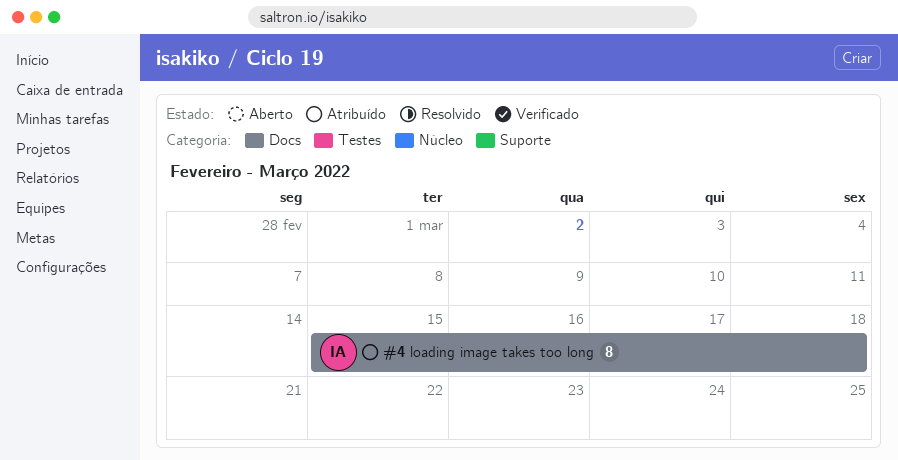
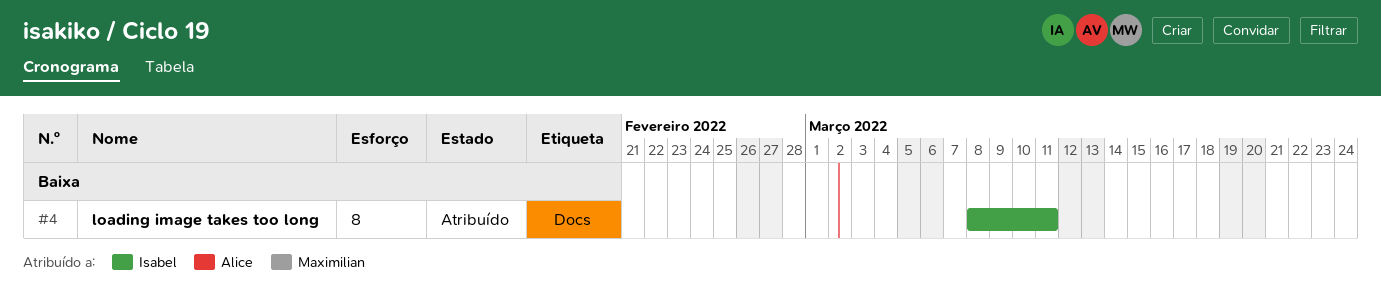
#4, start: Mar 15 -> Mar 8
#4, due: Mar 18 -> Mar 11

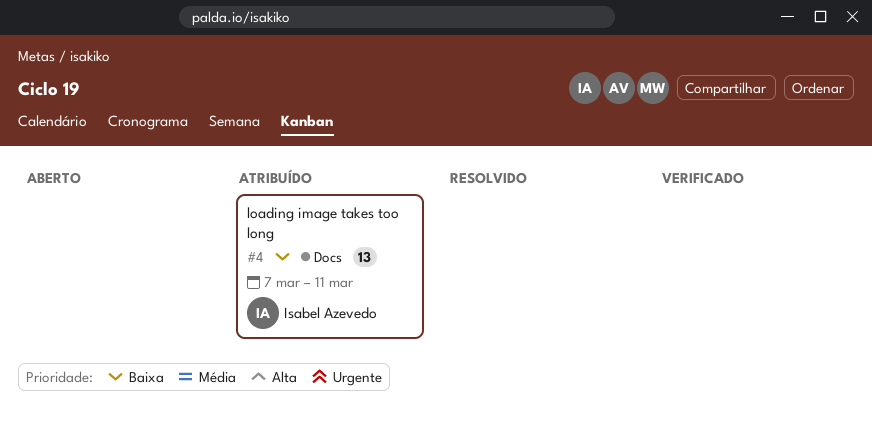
#4, estimate: 8 -> 13
#4, start: Mar 8 -> Mar 7

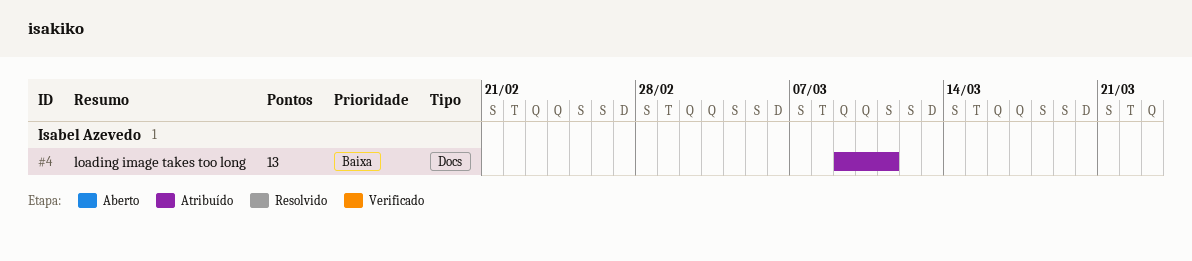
#4, start: Mar 7 -> Mar 9

